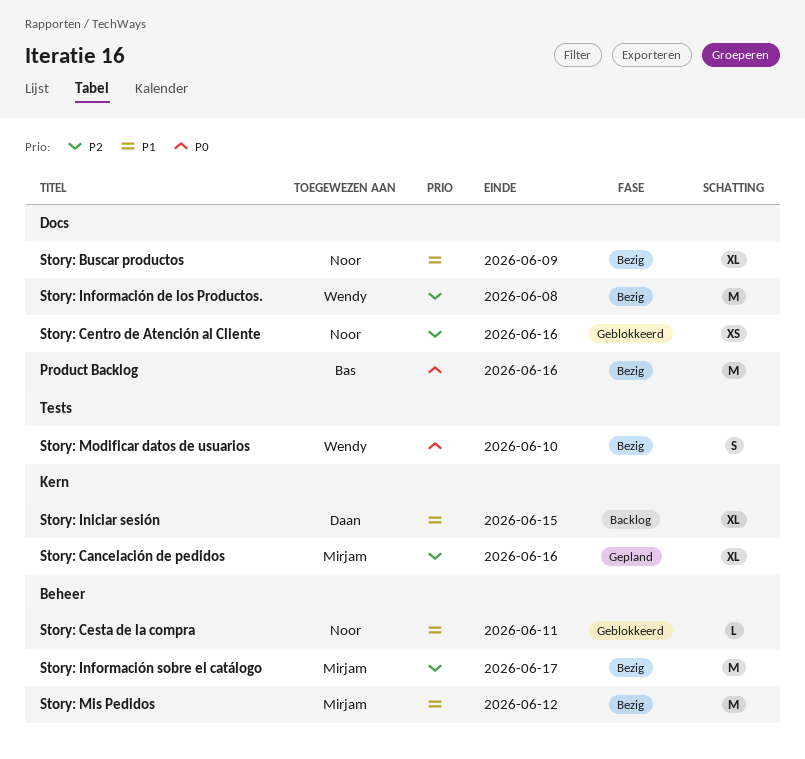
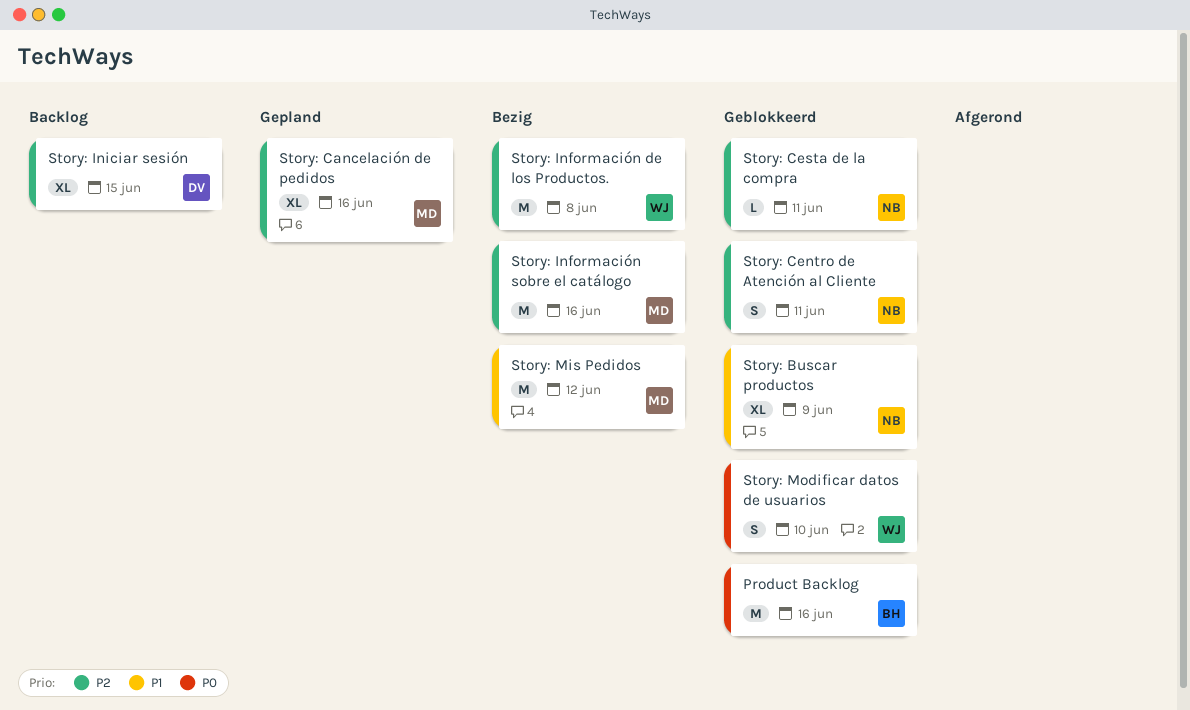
Product Backlog, status: Bezig -> Geblokkeerd
Story: Buscar productos, status: Bezig -> Geblokkeerd
Story: Centro de Atención al Cliente, estimate: XS -> S
Story: Centro de Atención al Cliente, due: Jun 16 -> Jun 11
Story: Cesta de la compra, priority: P1 -> P2
Story: Información sobre el catálogo, due: Jun 17 -> Jun 16
Story: Iniciar sesión, priority: P1 -> P2
Story: Modificar datos de usuarios, status: Bezig -> Geblokkeerd

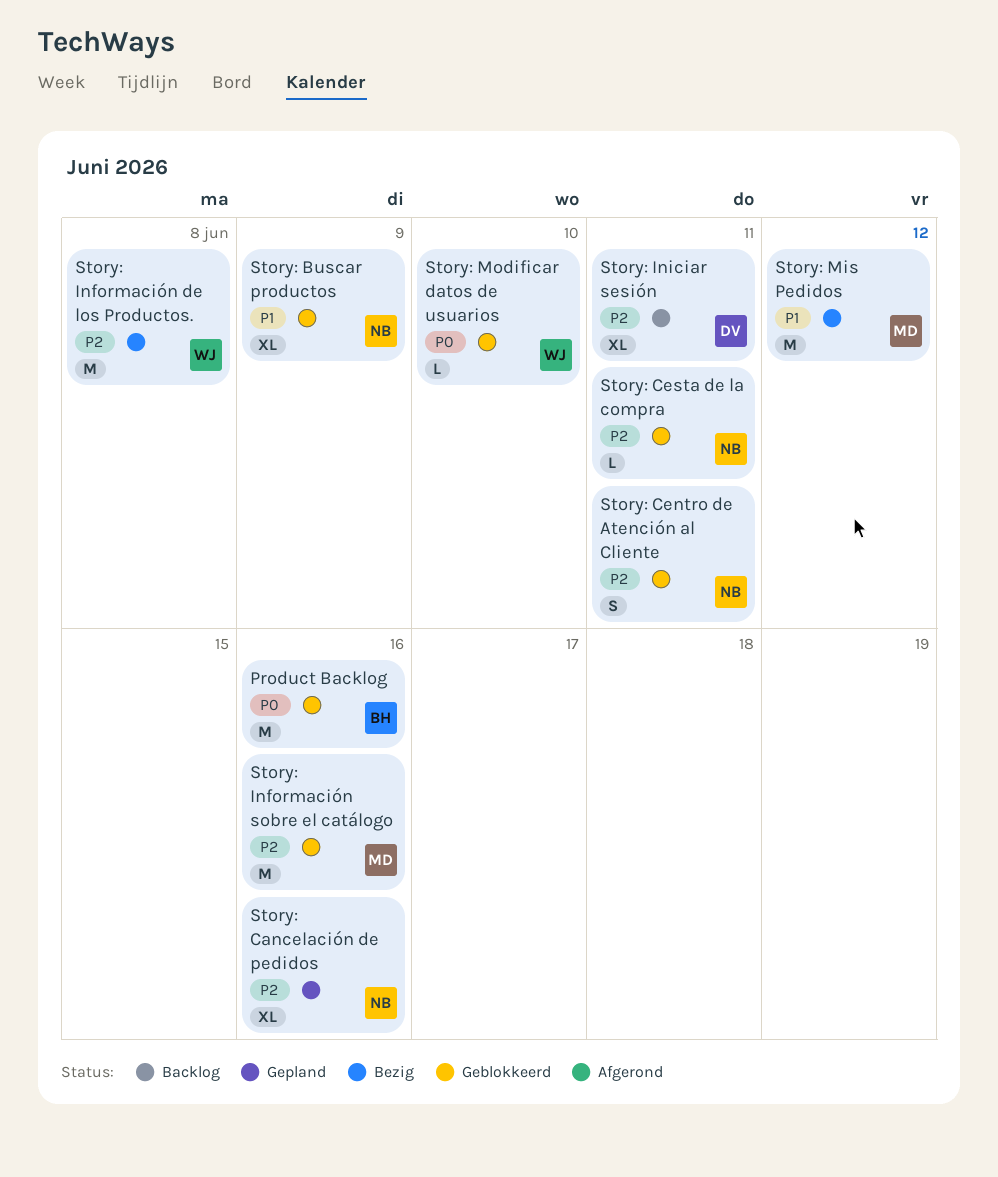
Story: Cancelación de pedidos, owner: MD -> NB
Story: Información sobre el catálogo, status: Bezig -> Geblokkeerd
Story: Iniciar sesión, due: Jun 15 -> Jun 11
Story: Modificar datos de usuarios, estimate: S -> L

